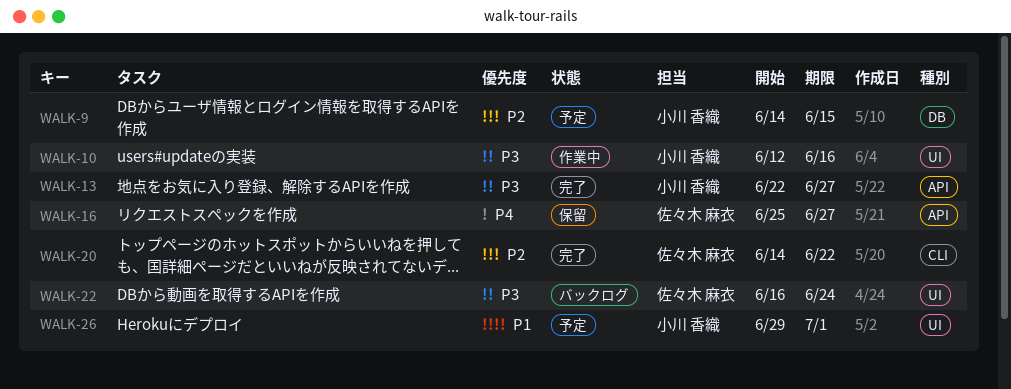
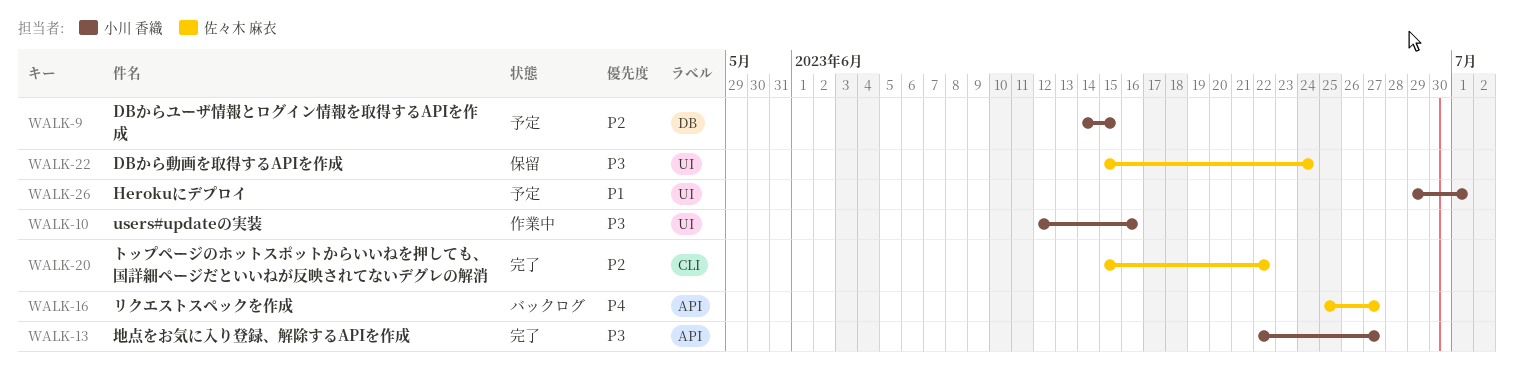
WALK-16, status: 保留 -> バックログ
WALK-20, start: Jun 14 -> Jun 15
WALK-22, status: バックログ -> 保留
WALK-22, start: Jun 16 -> Jun 15

